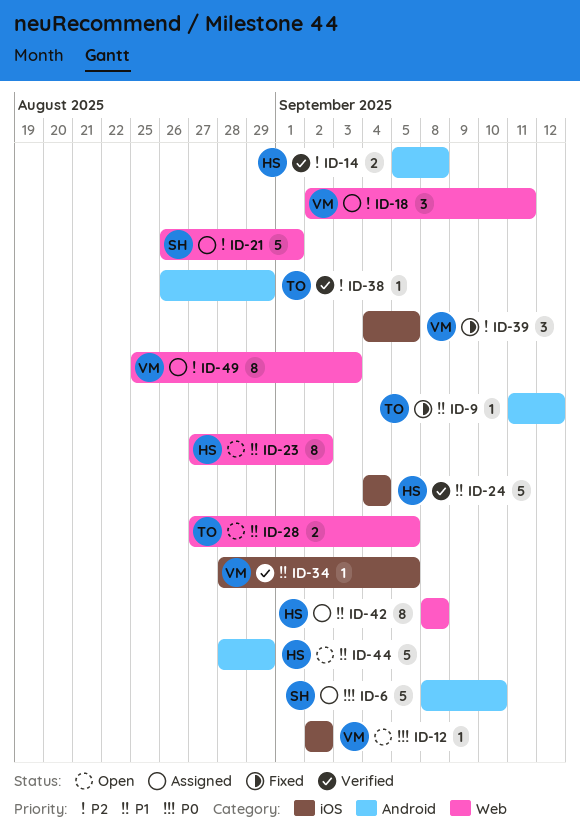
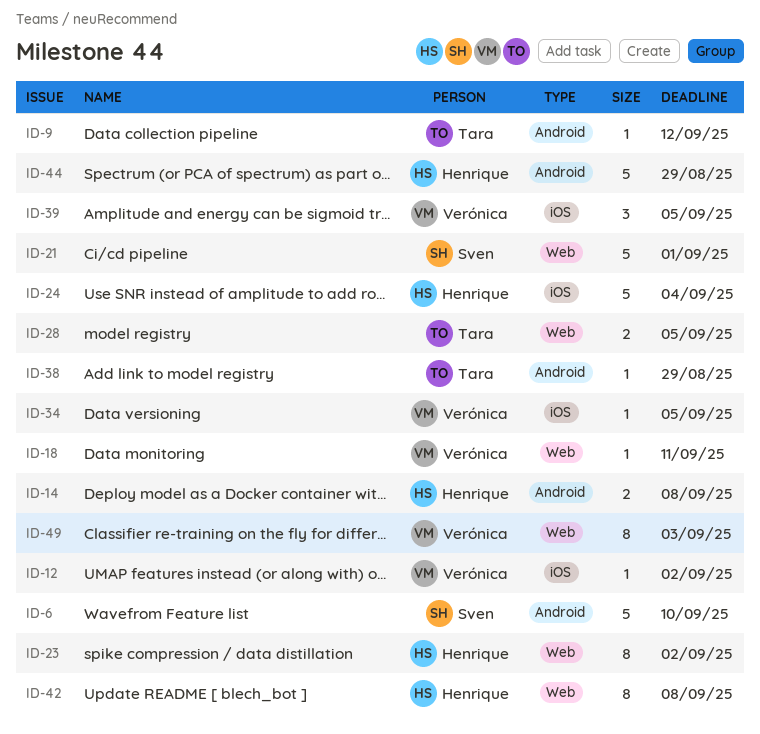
ID-18, estimate: 3 -> 1

